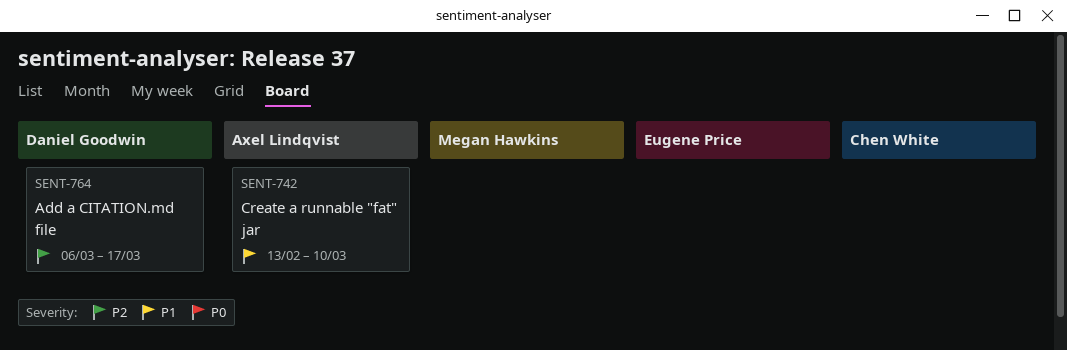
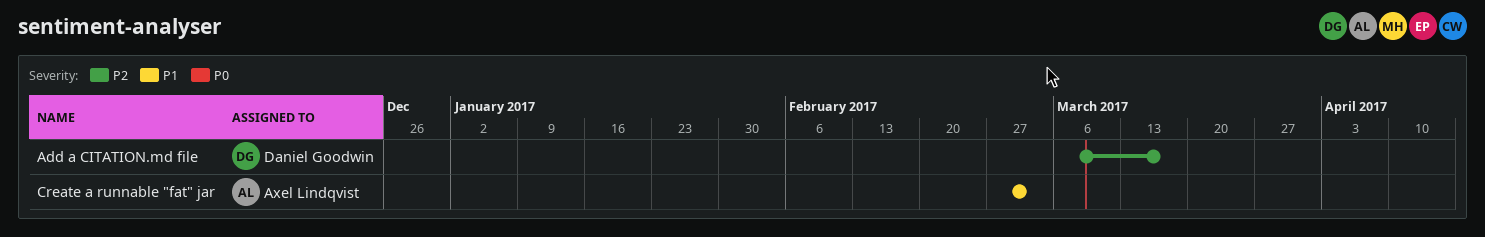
Create a runnable "fat" jar, start: Feb 13 -> Feb 27
Create a runnable "fat" jar, due: Mar 10 -> Mar 3

